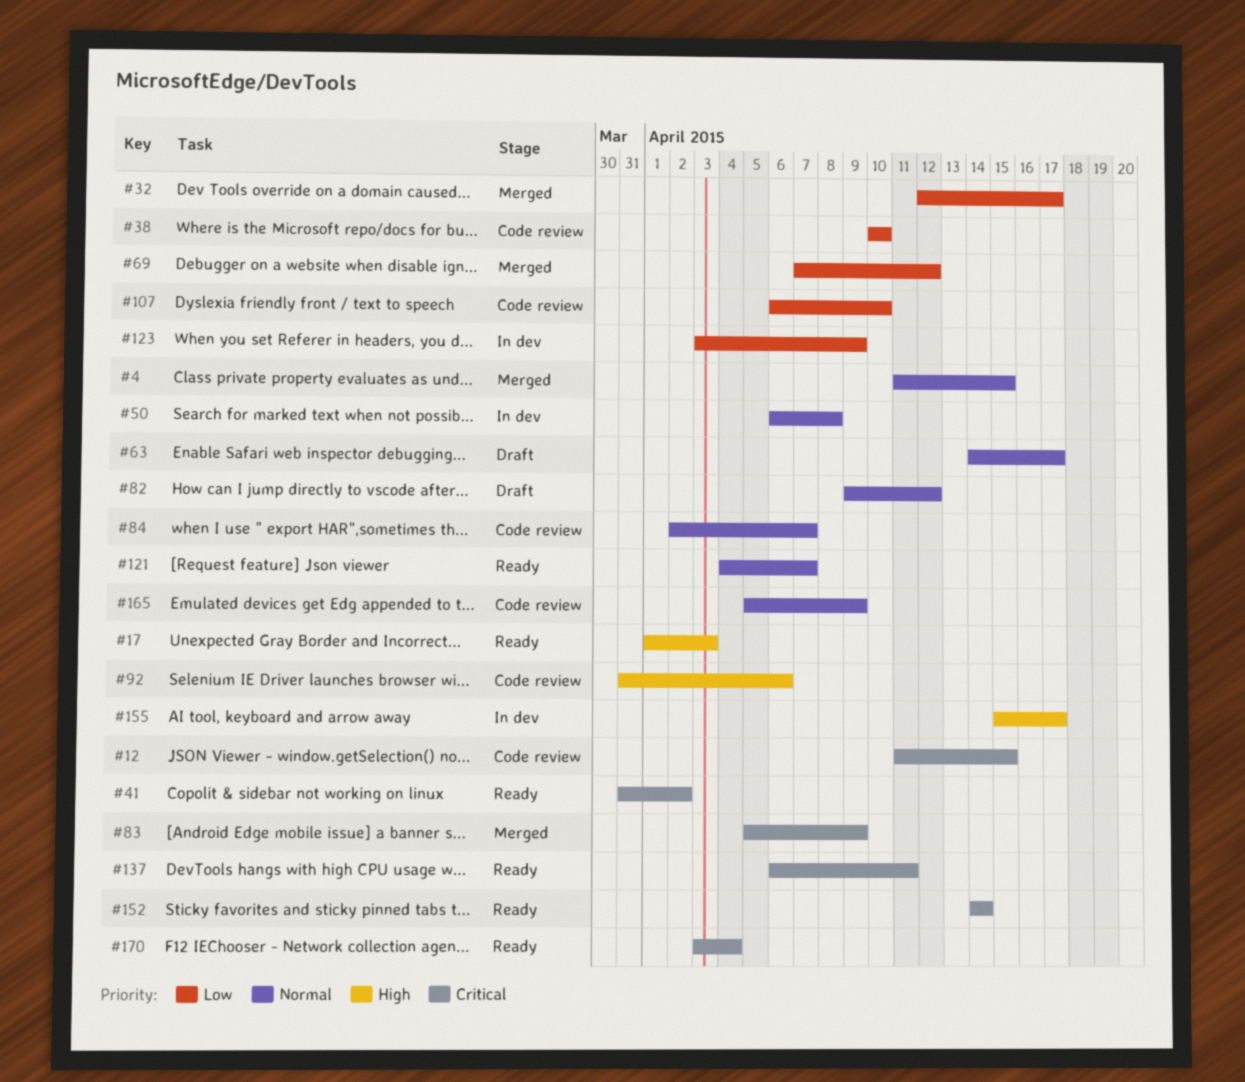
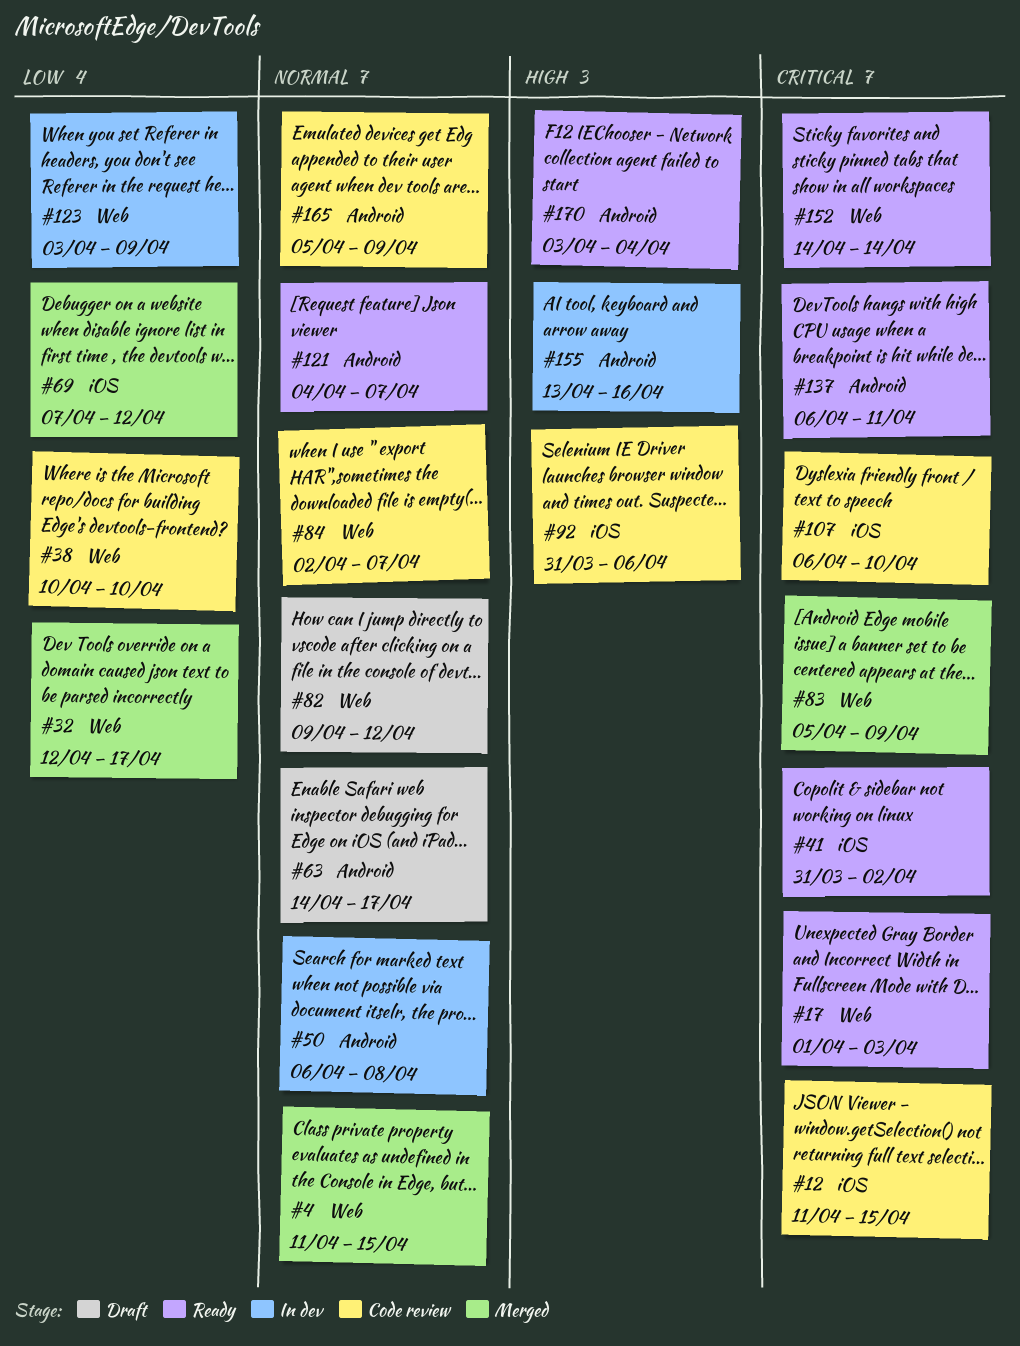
#17, priority: High -> Critical
#107, priority: Low -> Critical
#155, start: Apr 15 -> Apr 13
#155, due: Apr 17 -> Apr 16
#170, priority: Critical -> High

